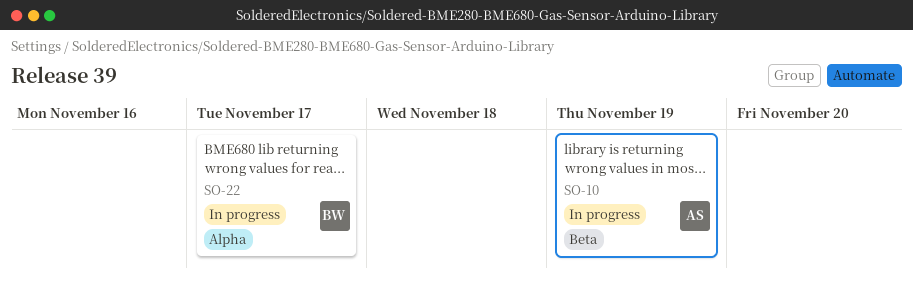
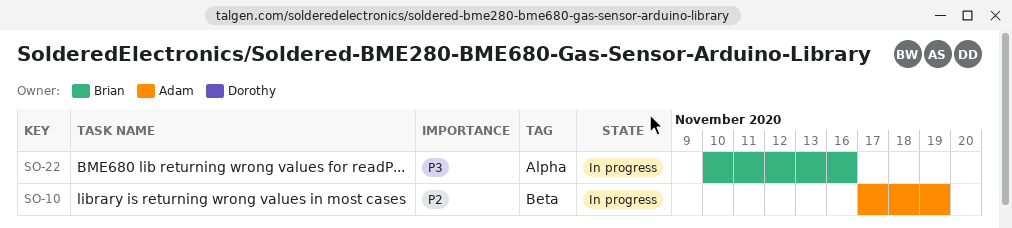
SO-22, due: Nov 17 -> Nov 16

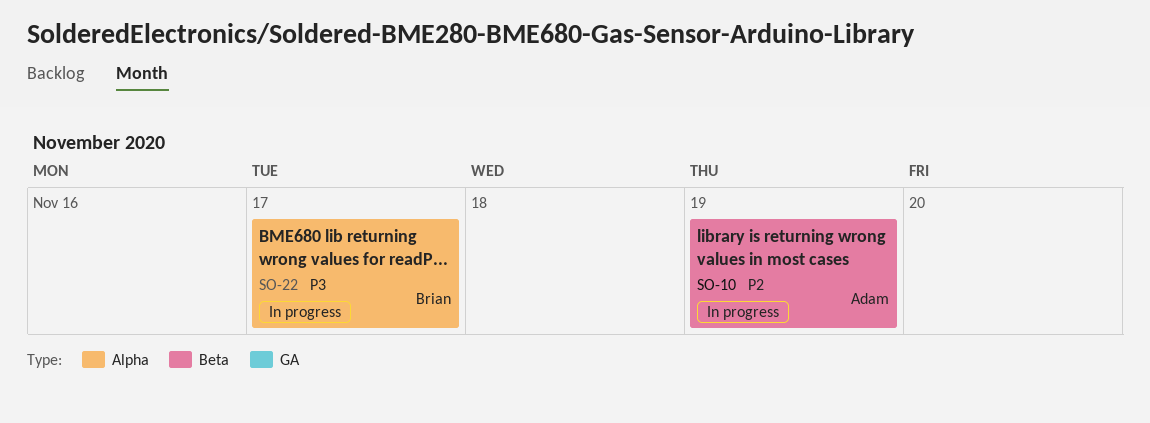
SO-22, due: Nov 16 -> Nov 17

